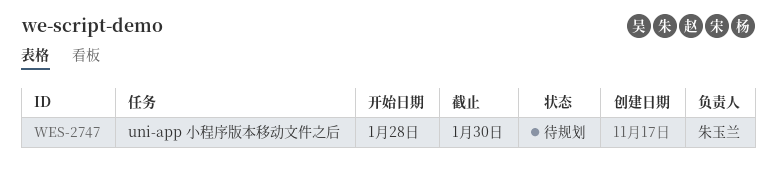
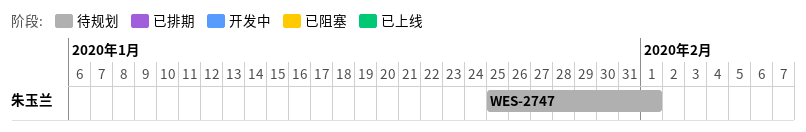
WES-2747, start: Jan 28 -> Jan 25
WES-2747, due: Jan 30 -> Feb 1

